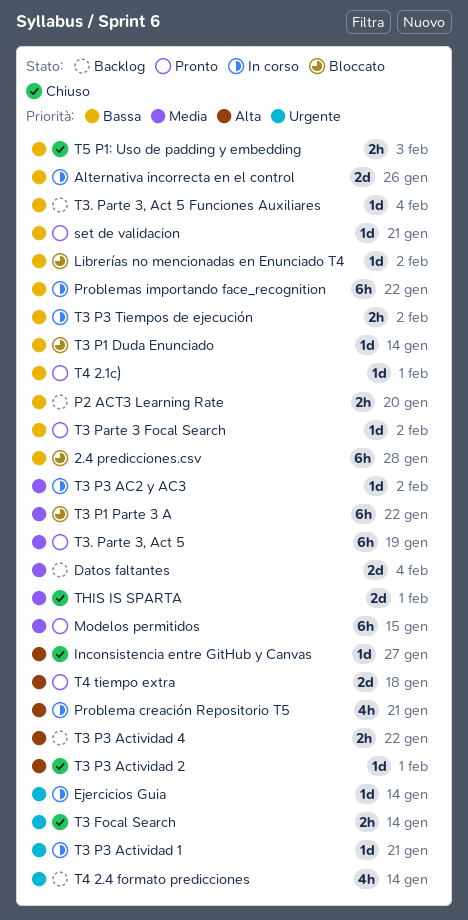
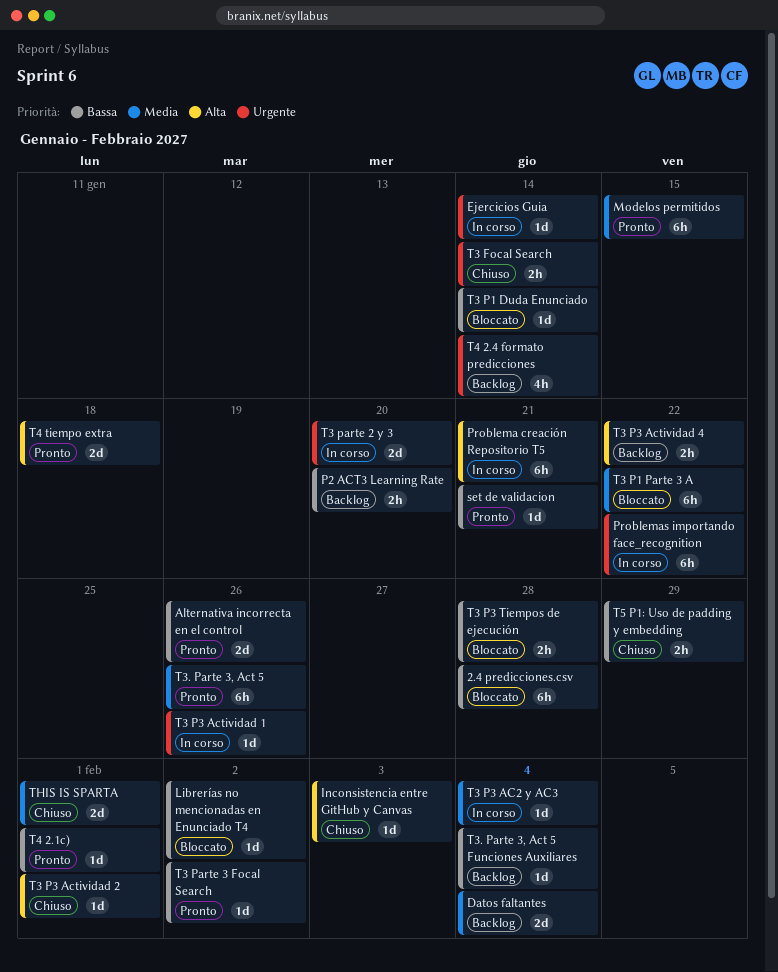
Alternativa incorrecta en el control, status: In corso -> Pronto
Inconsistencia entre GitHub y Canvas, due: Jan 27 -> Feb 3
Problema creación Repositorio T5, estimate: 4h -> 6h
Problemas importando face_recognition, priority: Bassa -> Urgente
T3 P3 AC2 y AC3, due: Feb 2 -> Feb 4
T3 P3 Actividad 1, due: Jan 21 -> Jan 26
T3 P3 Tiempos de ejecución, status: In corso -> Bloccato
T3 P3 Tiempos de ejecución, due: Feb 2 -> Jan 28
T3 parte 2 y 3: none -> present
T3. Parte 3, Act 5, due: Jan 19 -> Jan 26
T5 P1: Uso de padding y embedding, due: Feb 3 -> Jan 29

